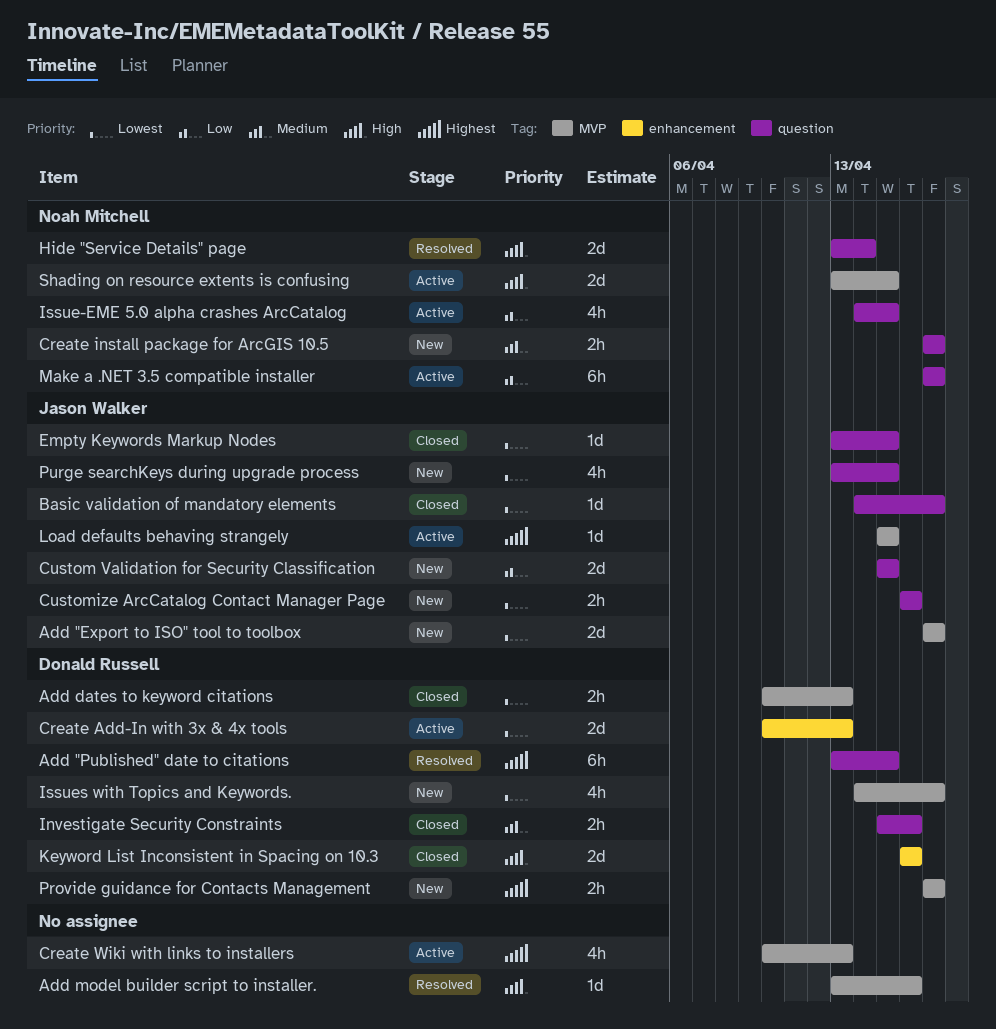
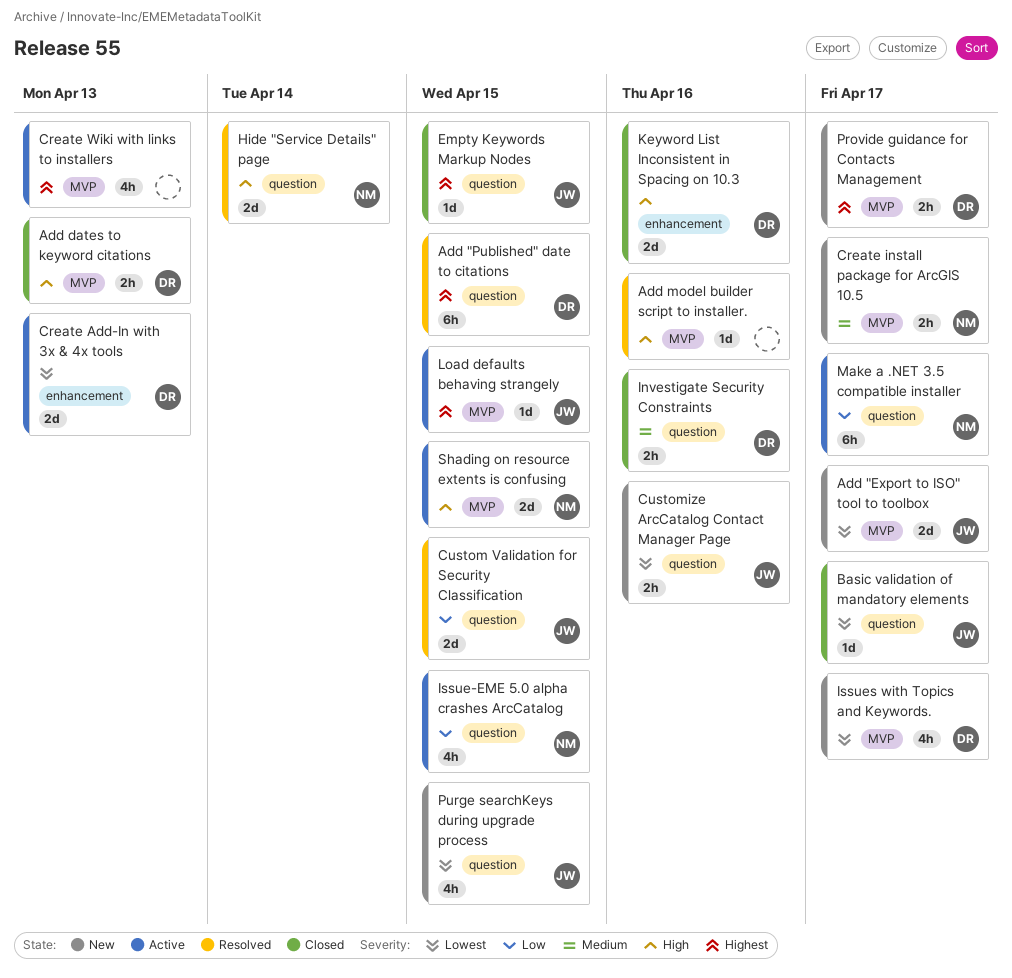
Add dates to keyword citations, priority: Lowest -> High
Create install package for ArcGIS 10.5, label: question -> MVP
Custom Validation for Security Classification, status: New -> Resolved
Empty Keywords Markup Nodes, priority: Lowest -> Highest

